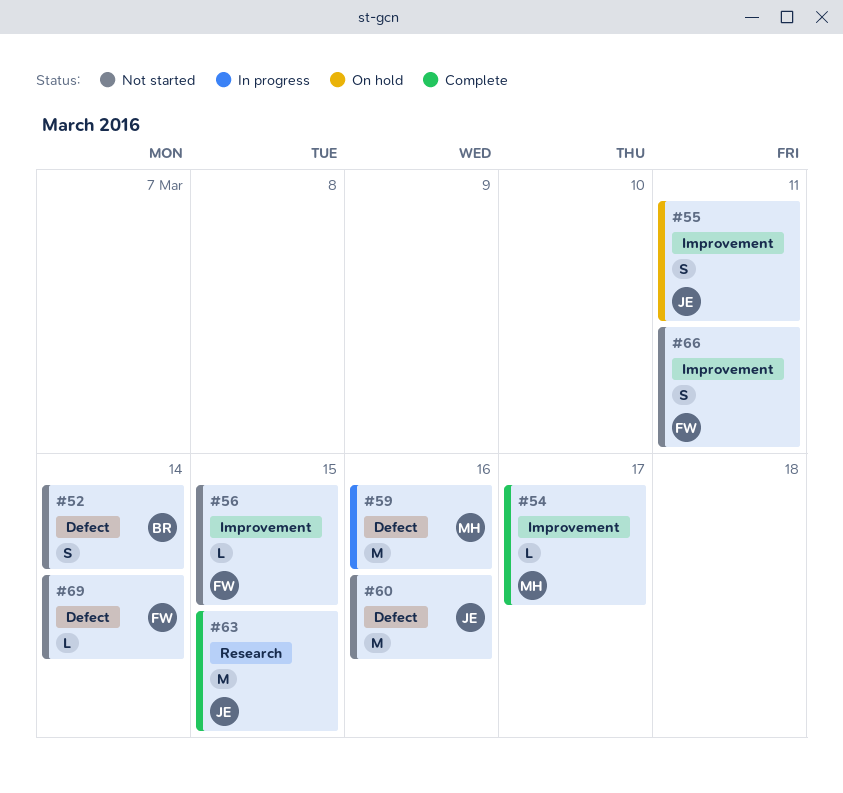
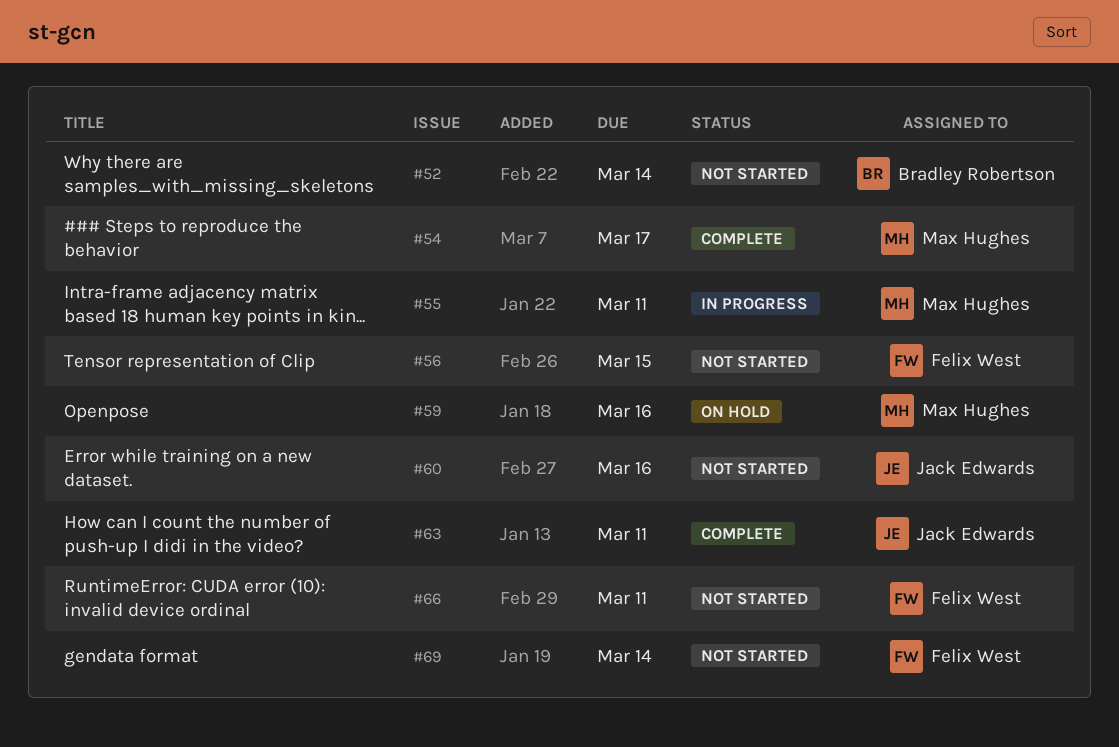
#55, status: On hold -> In progress
#55, owner: Jack Edwards -> Max Hughes
#59, status: In progress -> On hold
#63, due: Mar 15 -> Mar 11

